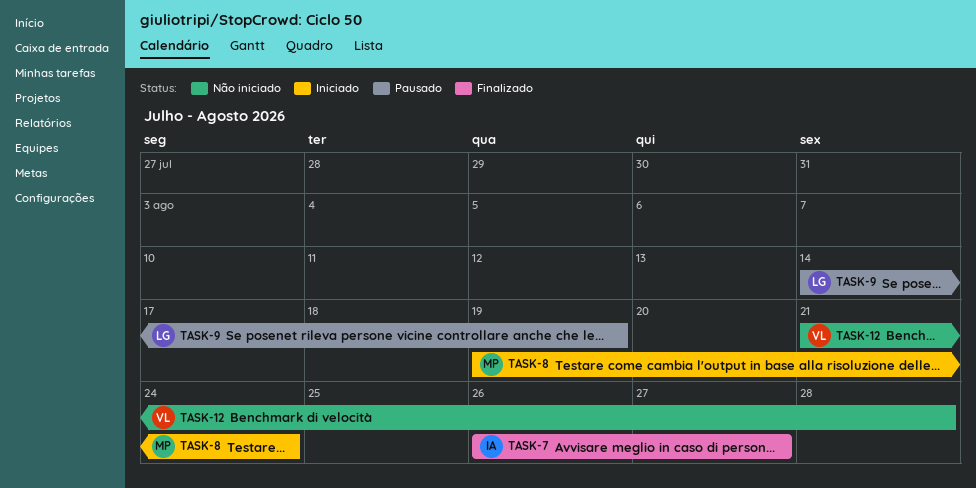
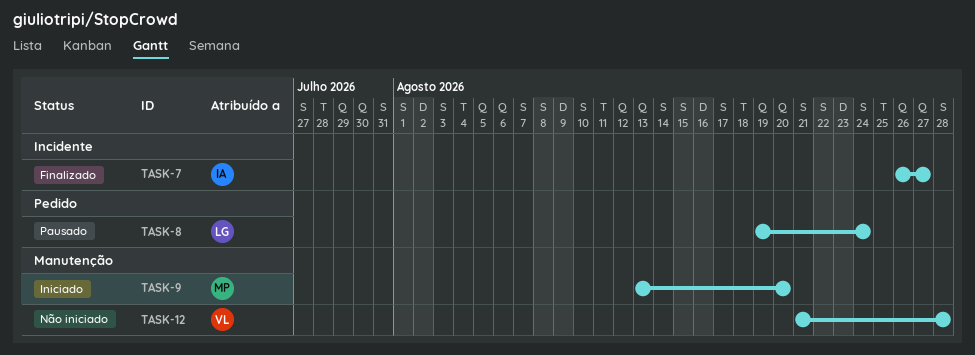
TASK-8, status: Iniciado -> Pausado
TASK-8, owner: MP -> LG
TASK-9, status: Pausado -> Iniciado
TASK-9, owner: LG -> MP
TASK-9, start: Aug 14 -> Aug 13
TASK-9, due: Aug 19 -> Aug 20

